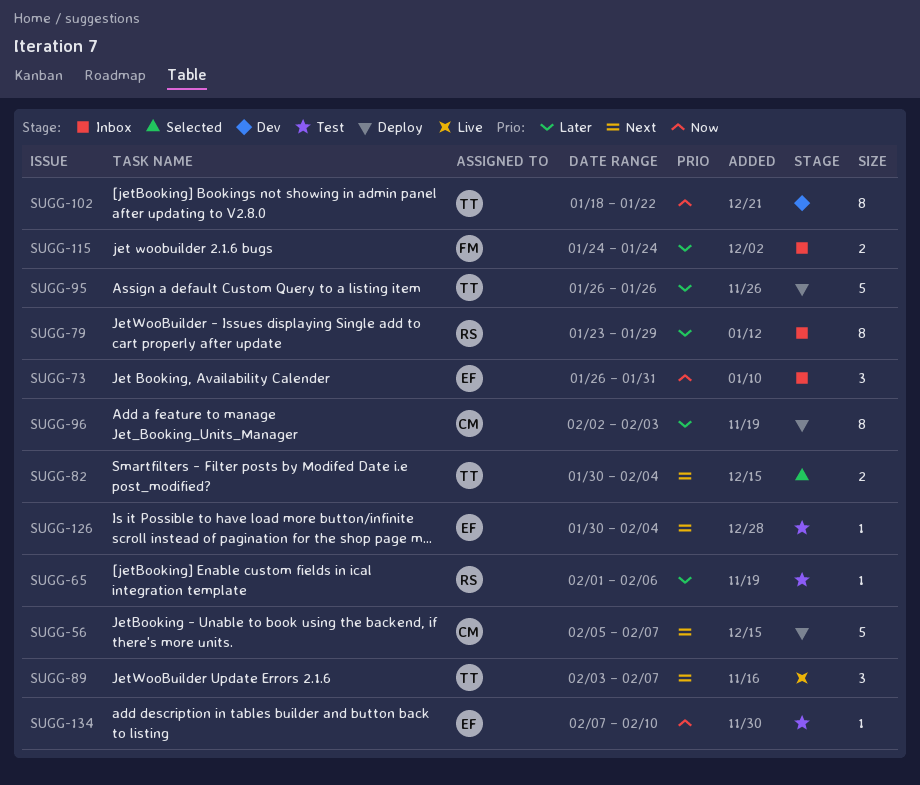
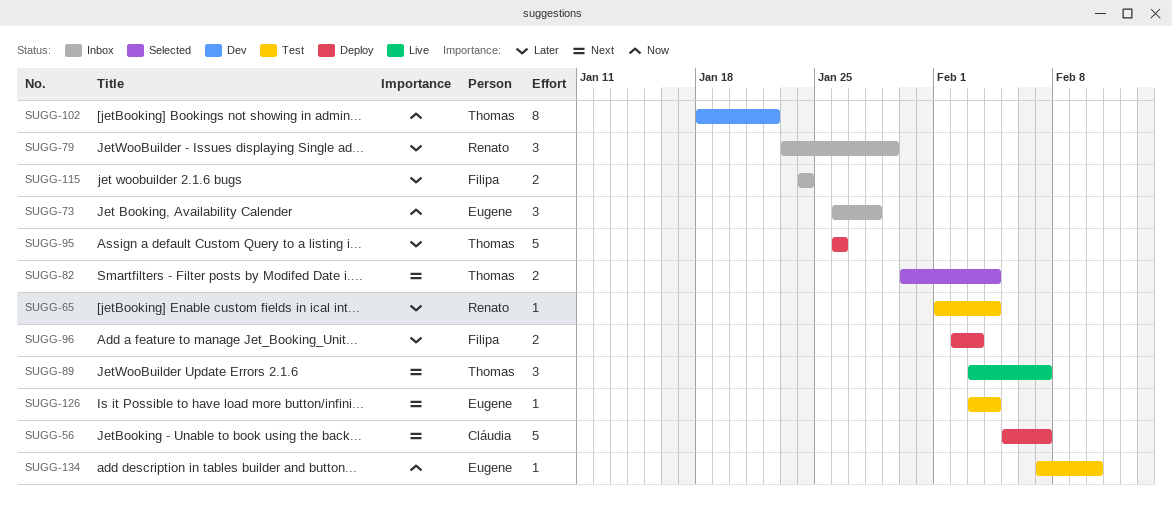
SUGG-65, due: Feb 6 -> Feb 4
SUGG-73, due: Jan 31 -> Jan 28
SUGG-79, estimate: 8 -> 3
SUGG-96, owner: Cláudia -> Filipa
SUGG-96, estimate: 8 -> 2
SUGG-126, start: Jan 30 -> Feb 3

